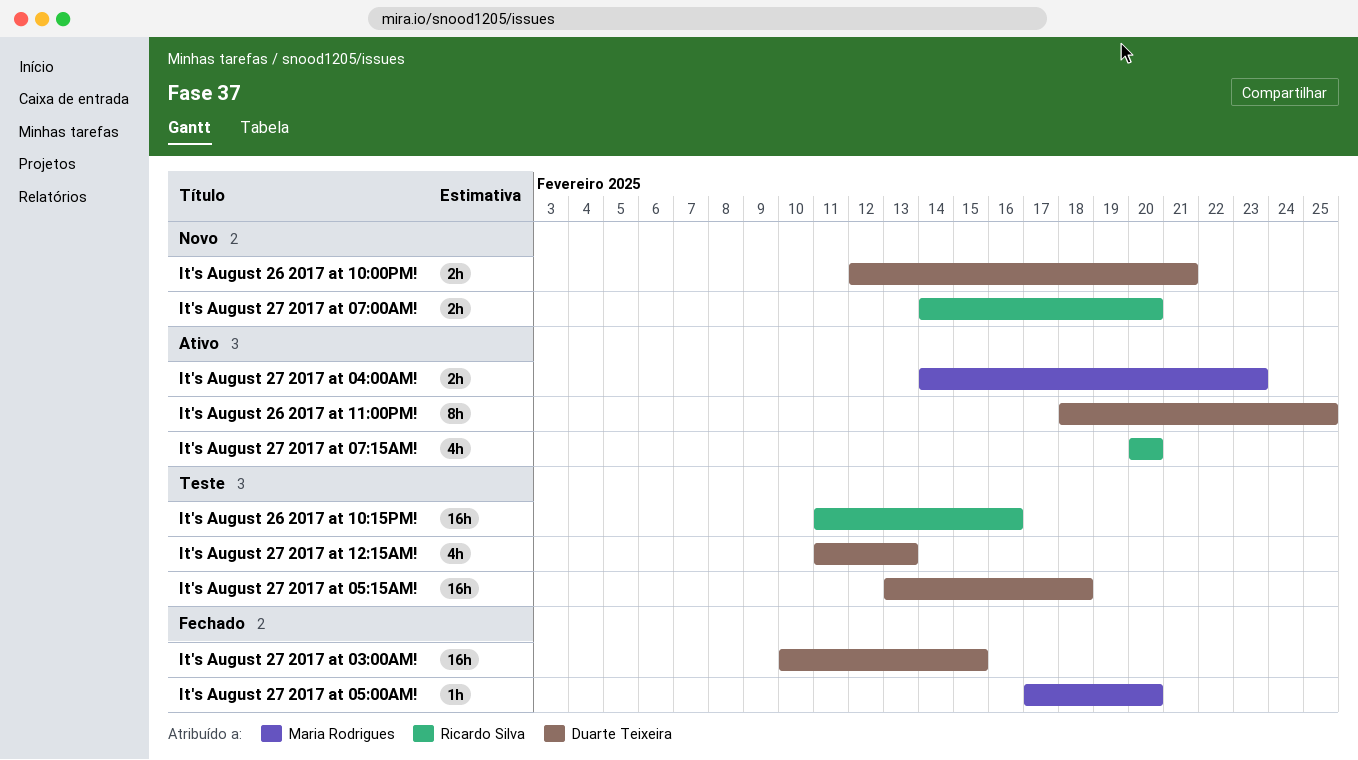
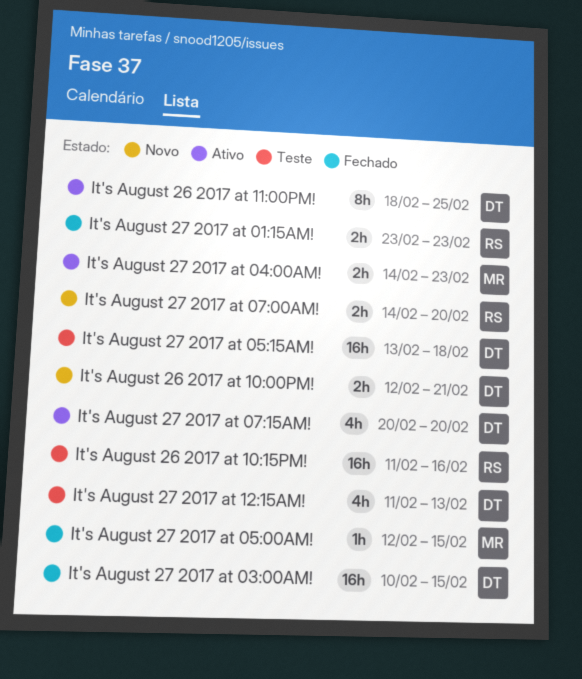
It's August 27 2017 at 01:15AM!: none -> present
It's August 27 2017 at 05:00AM!, start: Feb 17 -> Feb 12
It's August 27 2017 at 05:00AM!, due: Feb 20 -> Feb 15
It's August 27 2017 at 07:15AM!, owner: Ricardo Silva -> Duarte Teixeira

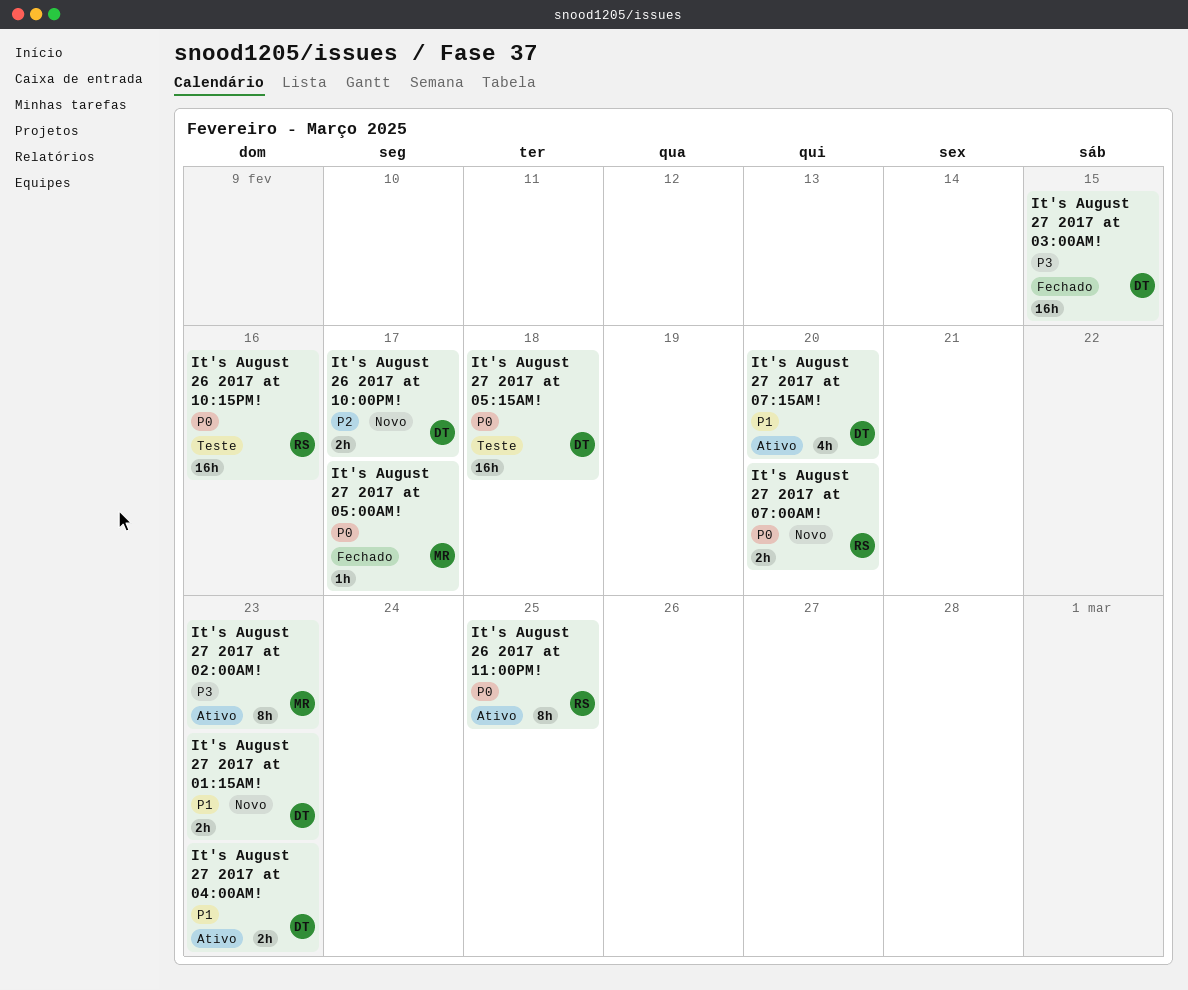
It's August 26 2017 at 10:00PM!, due: Feb 21 -> Feb 17
It's August 26 2017 at 11:00PM!, owner: DT -> RS
It's August 27 2017 at 01:15AM!, status: Fechado -> Novo
It's August 27 2017 at 01:15AM!, owner: RS -> DT
It's August 27 2017 at 02:00AM!: none -> present
It's August 27 2017 at 04:00AM!, owner: MR -> DT
It's August 27 2017 at 05:00AM!, due: Feb 15 -> Feb 17
It's August 27 2017 at 12:15AM!: present -> none

